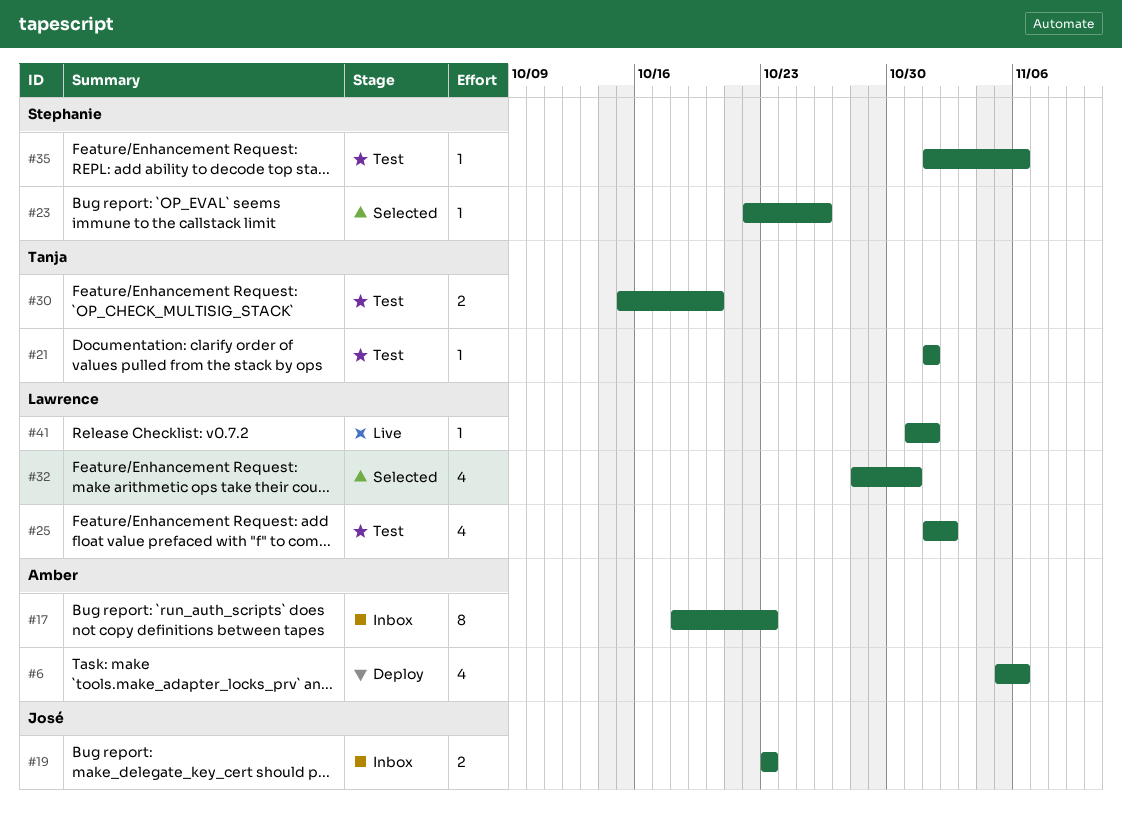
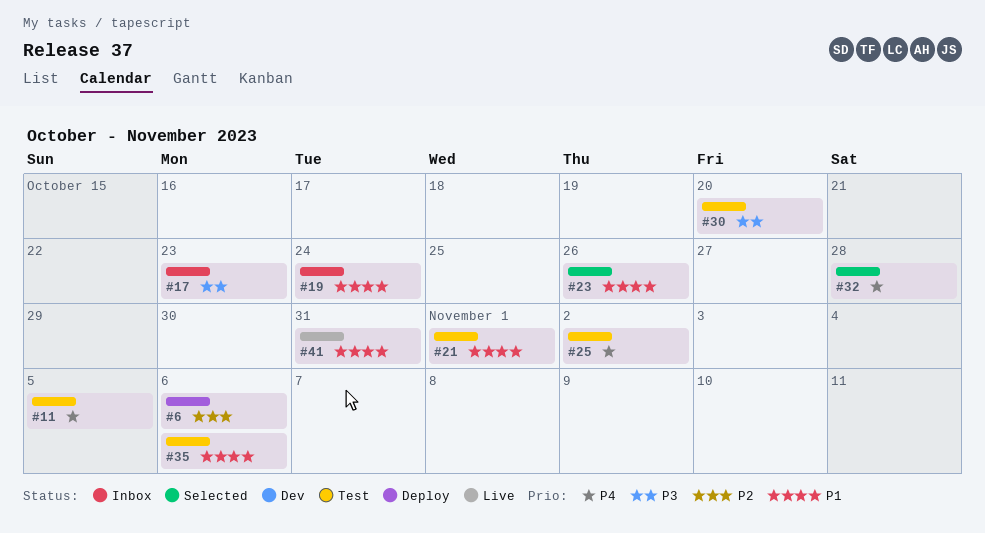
#11: none -> present
#19, due: Oct 23 -> Oct 24
#32, due: Oct 31 -> Oct 28
#41, due: Nov 1 -> Oct 31

